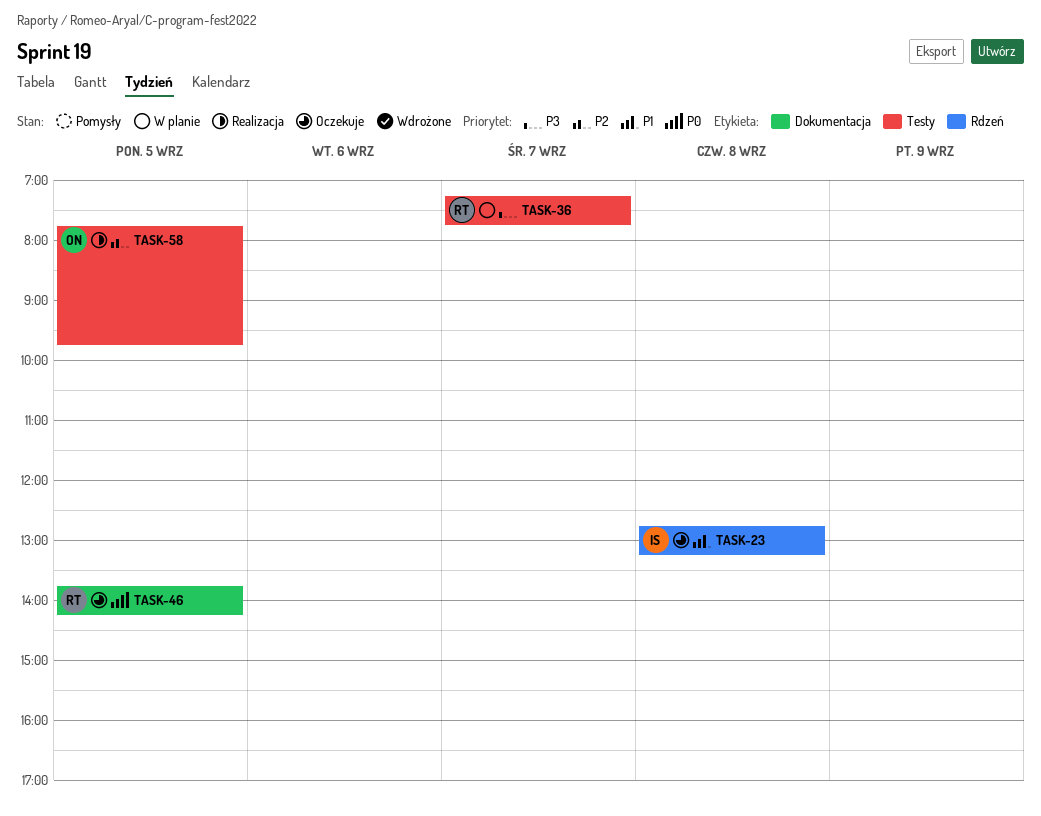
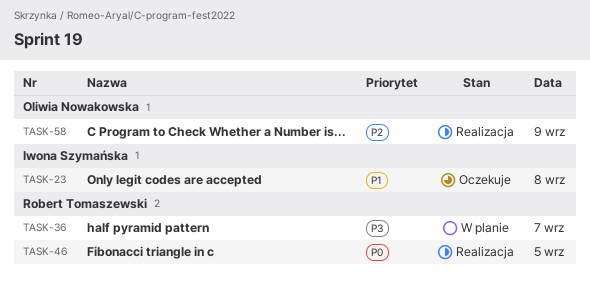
TASK-46, status: Oczekuje -> Realizacja
TASK-58, day: Sep 5 -> Sep 9

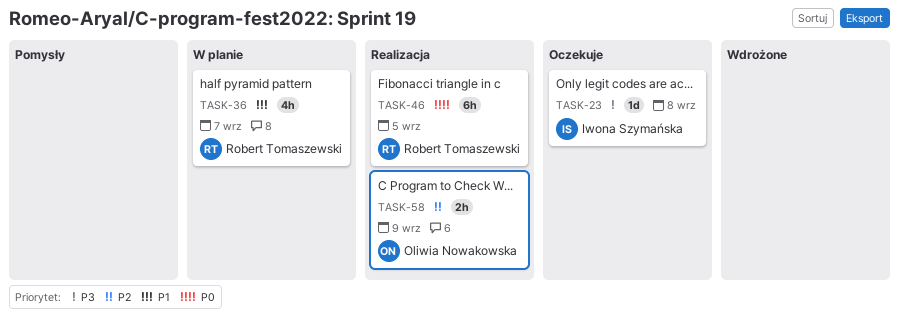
TASK-23, priority: P1 -> P3
TASK-36, priority: P3 -> P1

